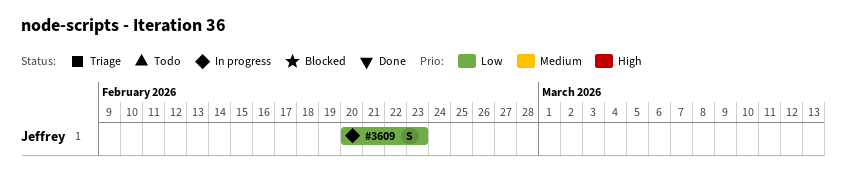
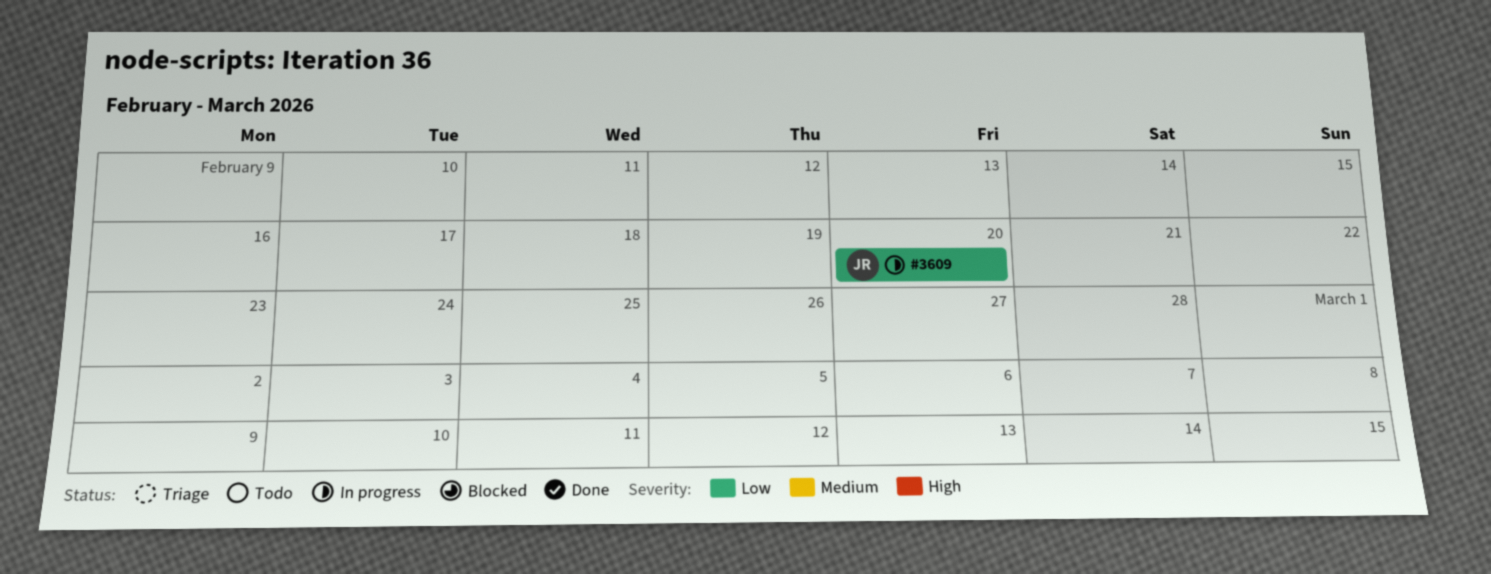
#3609, due: Feb 23 -> Feb 20

